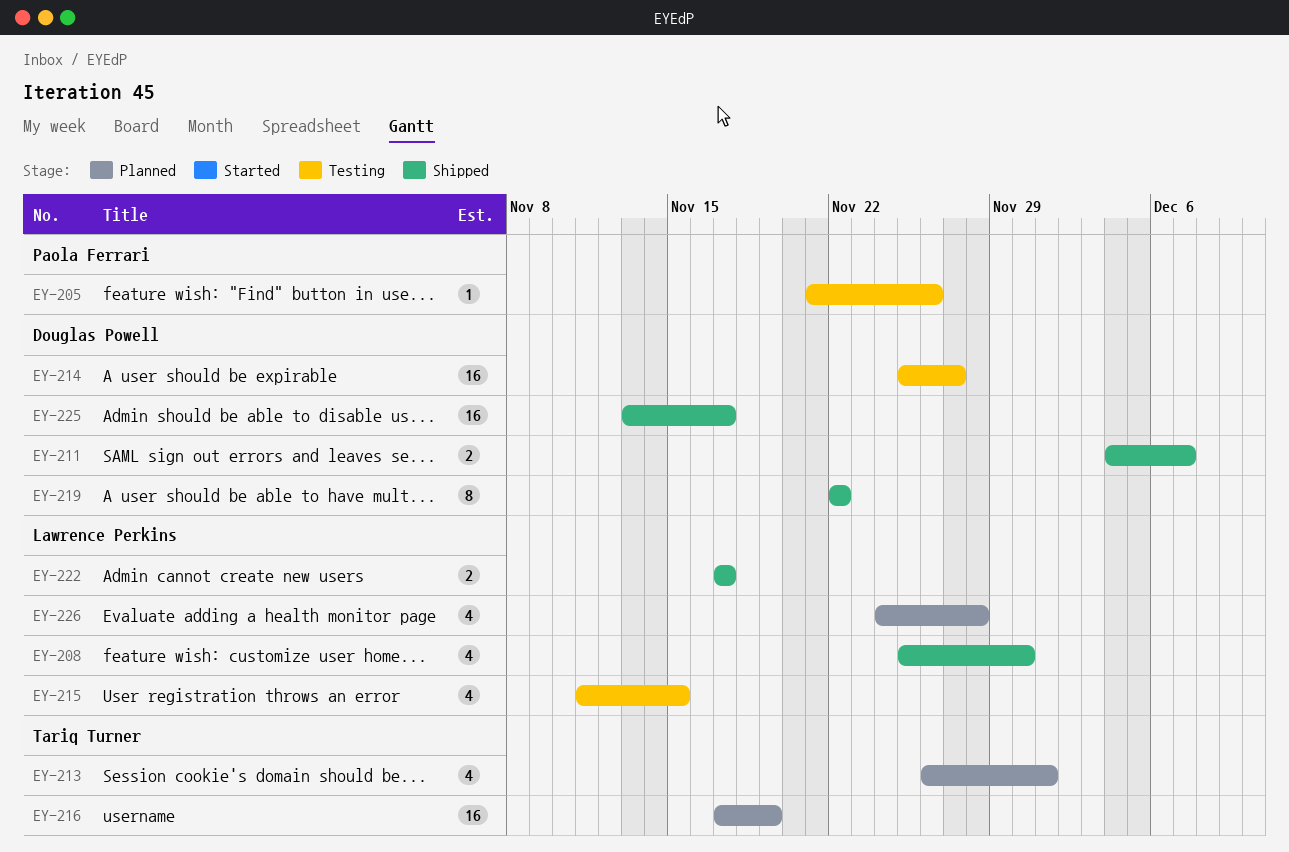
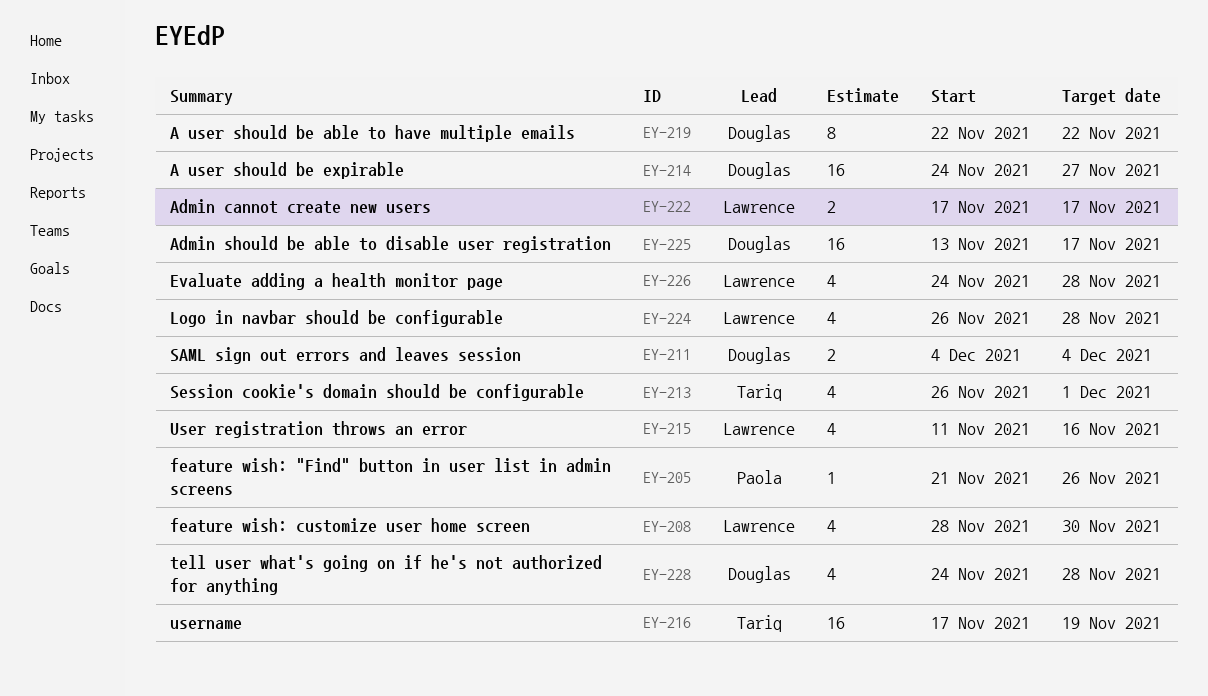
EY-208, start: Nov 25 -> Nov 28
EY-211, due: Dec 7 -> Dec 4
EY-214, start: Nov 25 -> Nov 24
EY-215, due: Nov 15 -> Nov 16
EY-224: none -> present
EY-228: none -> present

